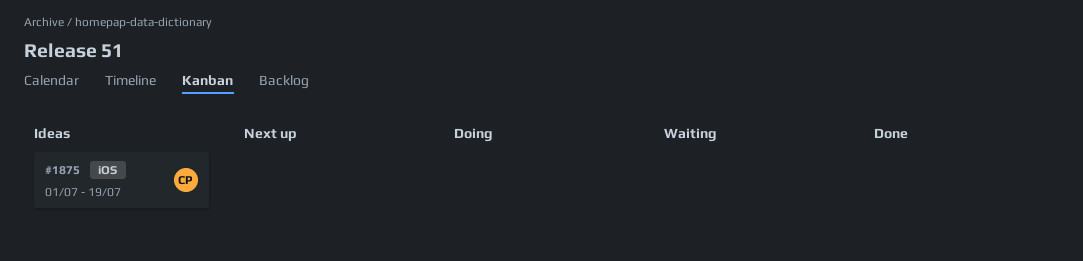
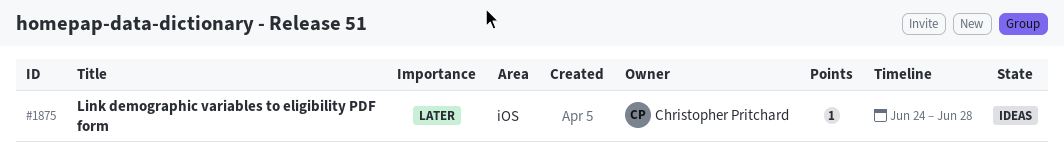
#1875, start: Jul 1 -> Jun 24
#1875, due: Jul 19 -> Jun 28

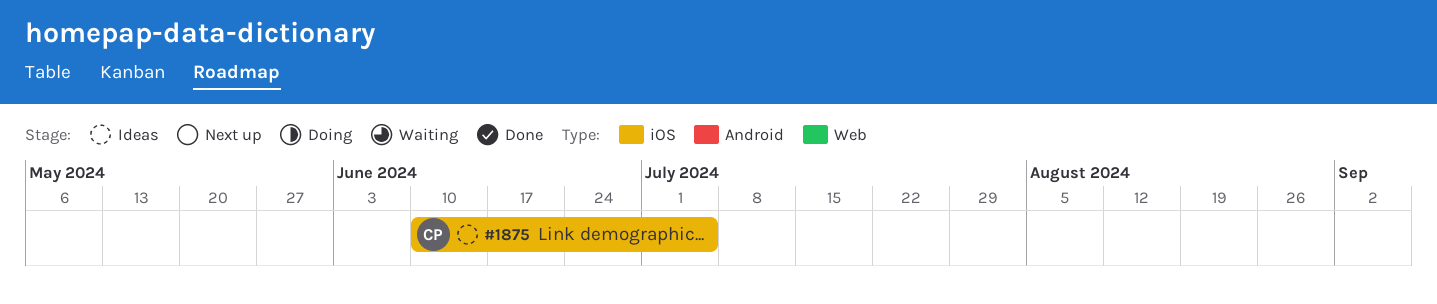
#1875, start: Jun 24 -> Jun 10
#1875, due: Jun 28 -> Jul 5

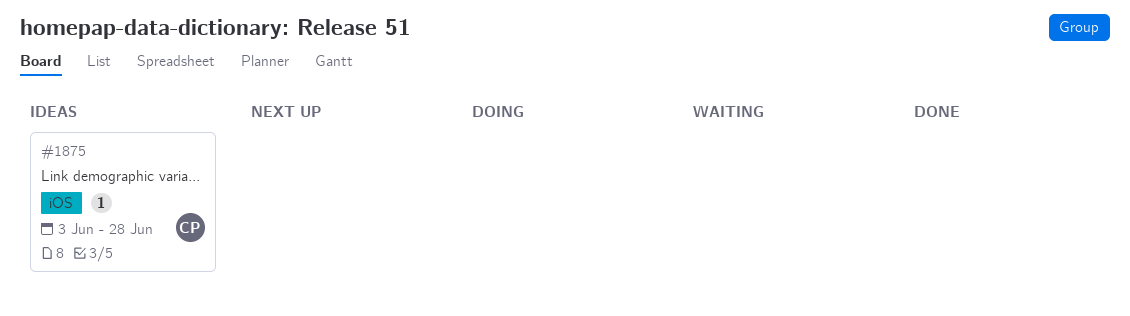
#1875, start: Jun 10 -> Jun 3
#1875, due: Jul 5 -> Jun 28

